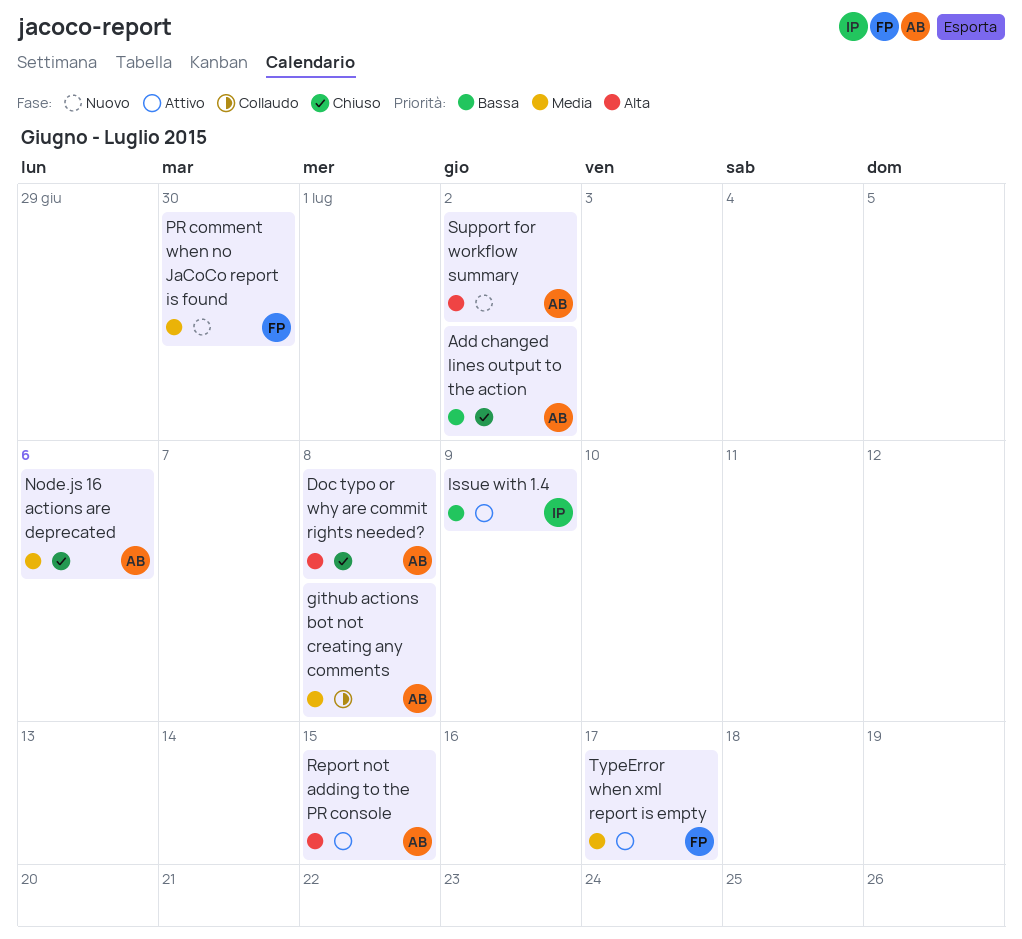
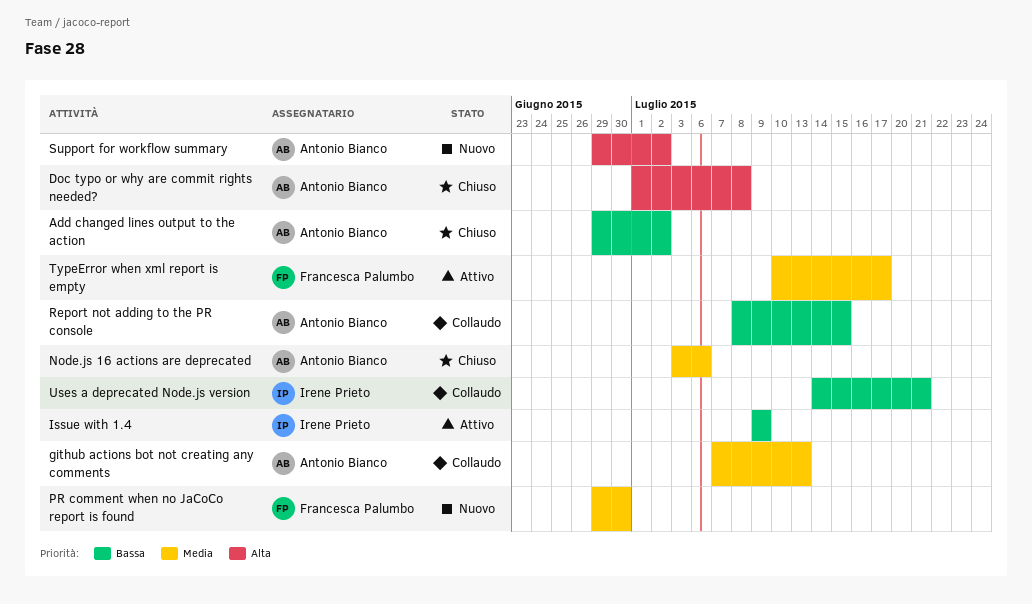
github actions bot not creating any comments, due: Jul 8 -> Jul 13
Report not adding to the PR console, status: Attivo -> Collaudo
Report not adding to the PR console, priority: Alta -> Bassa
Uses a deprecated Node.js version: none -> present

